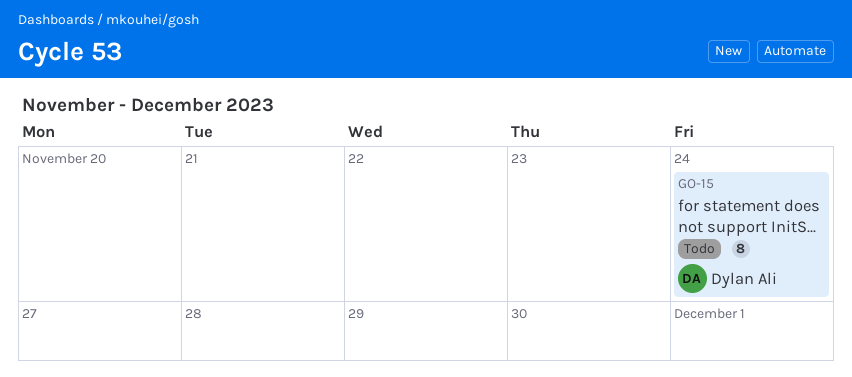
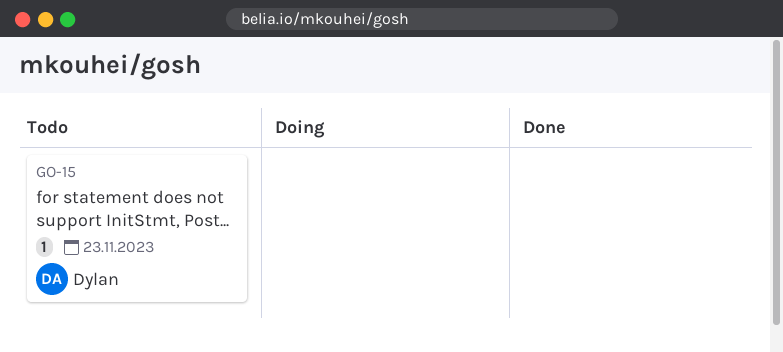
GO-15, estimate: 8 -> 1
GO-15, due: Nov 24 -> Nov 23

